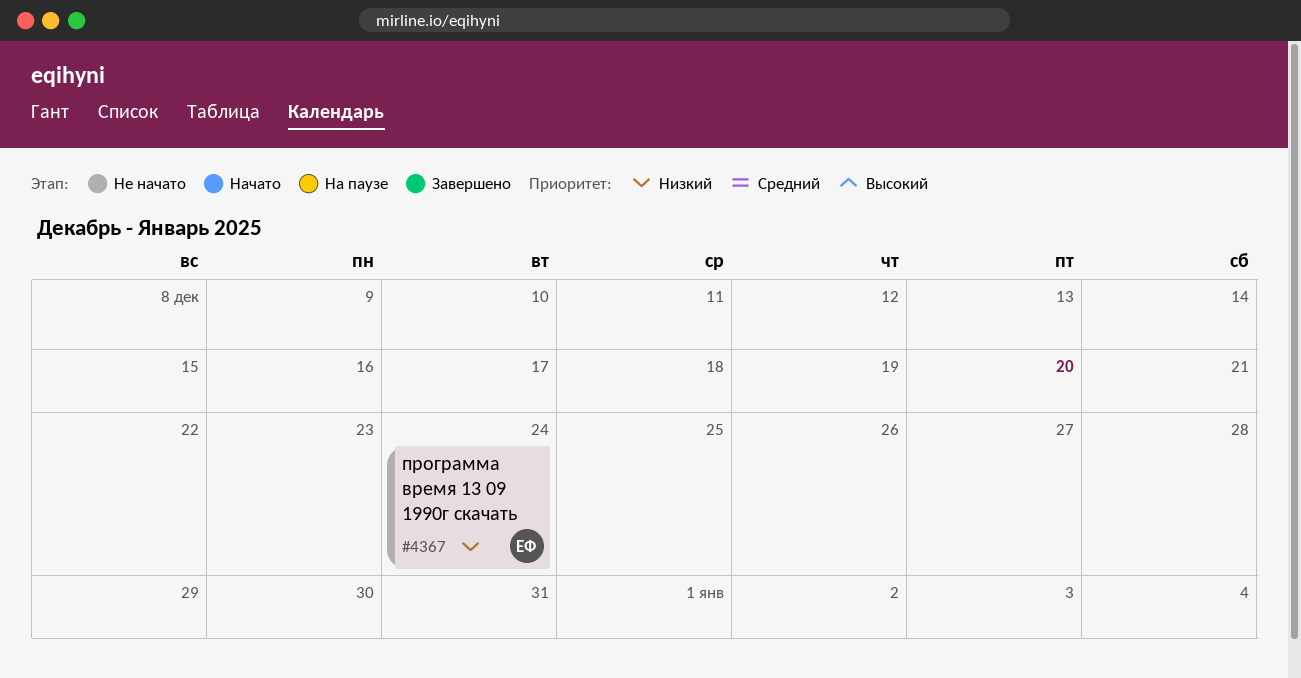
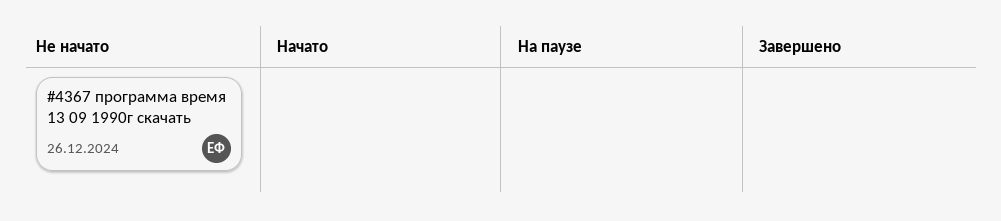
#4367, due: Dec 24 -> Dec 26

